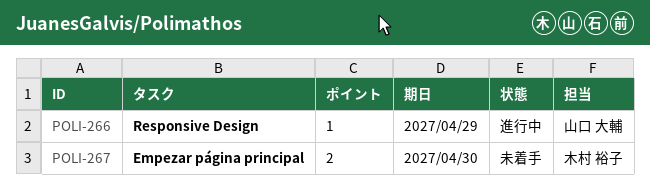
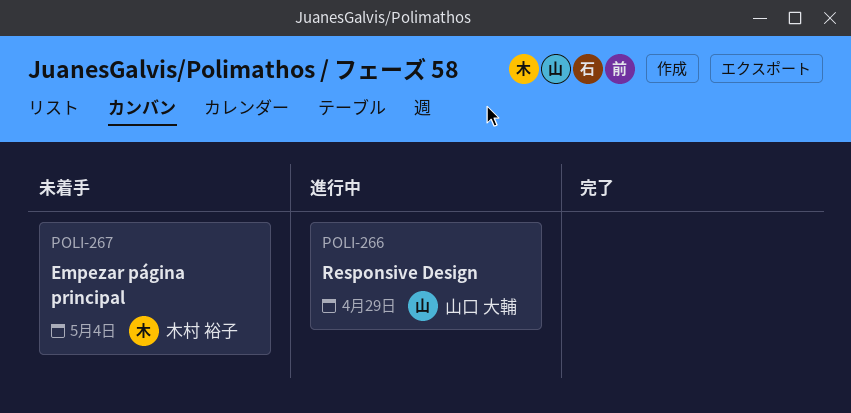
POLI-267, due: Apr 30 -> May 4

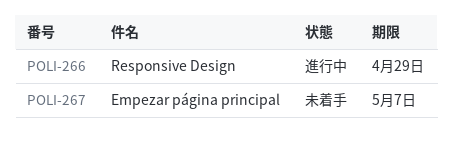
POLI-267, due: May 4 -> May 7

